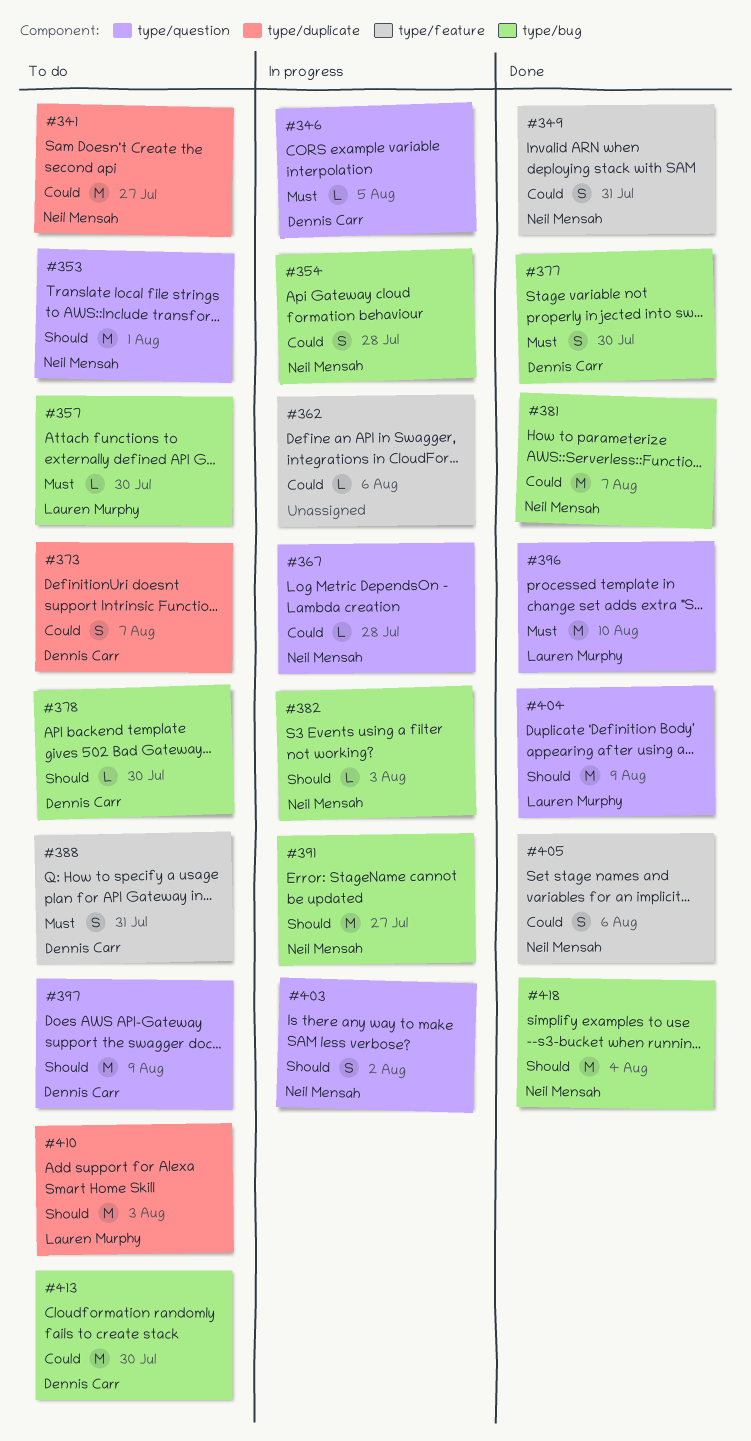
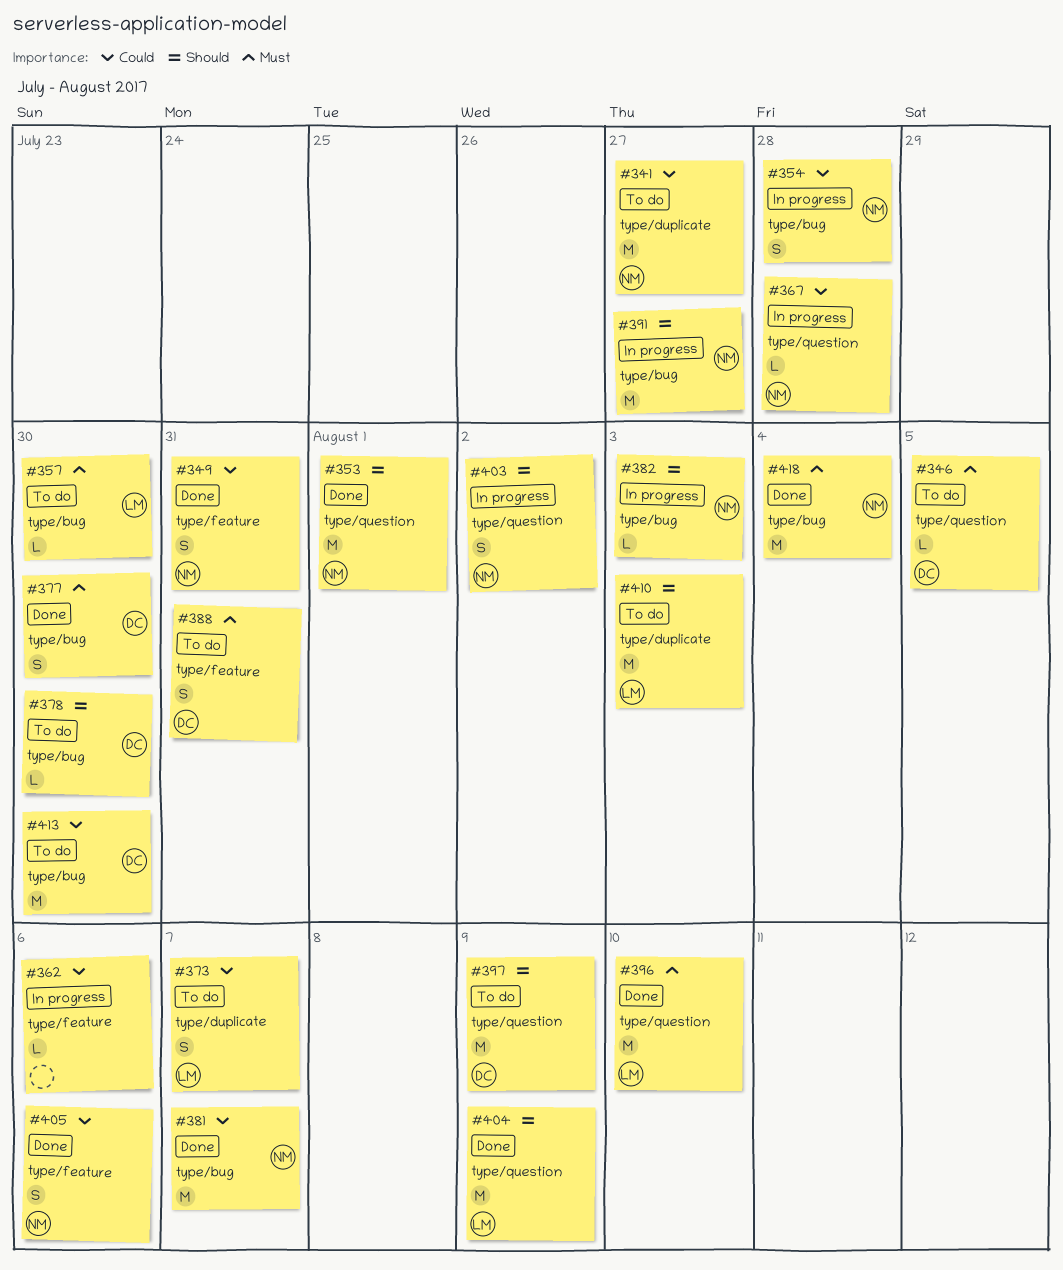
#346, status: In progress -> To do
#353, status: To do -> Done
#373, owner: Dennis Carr -> Lauren Murphy
#418, priority: Should -> Must

